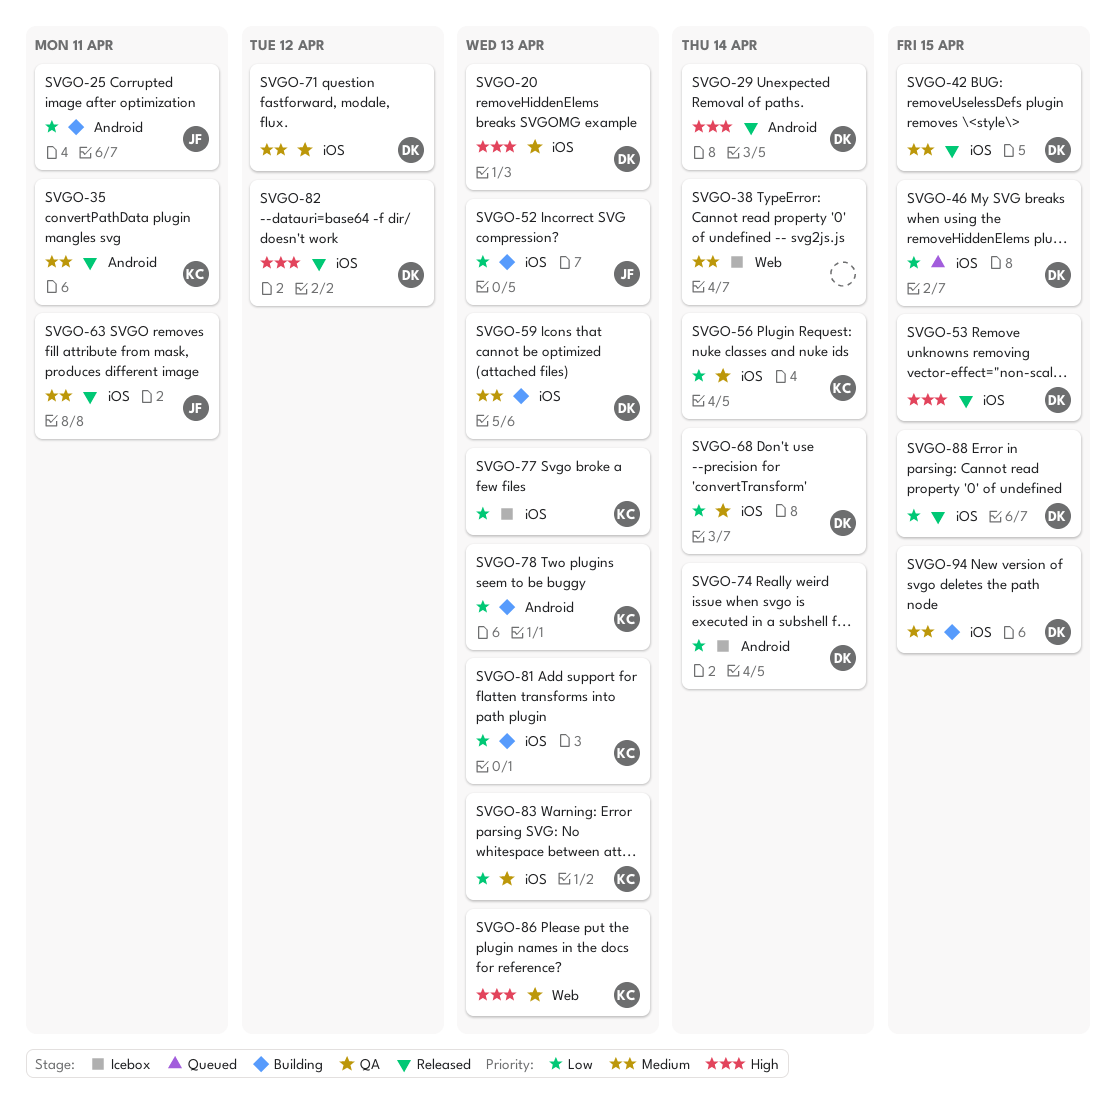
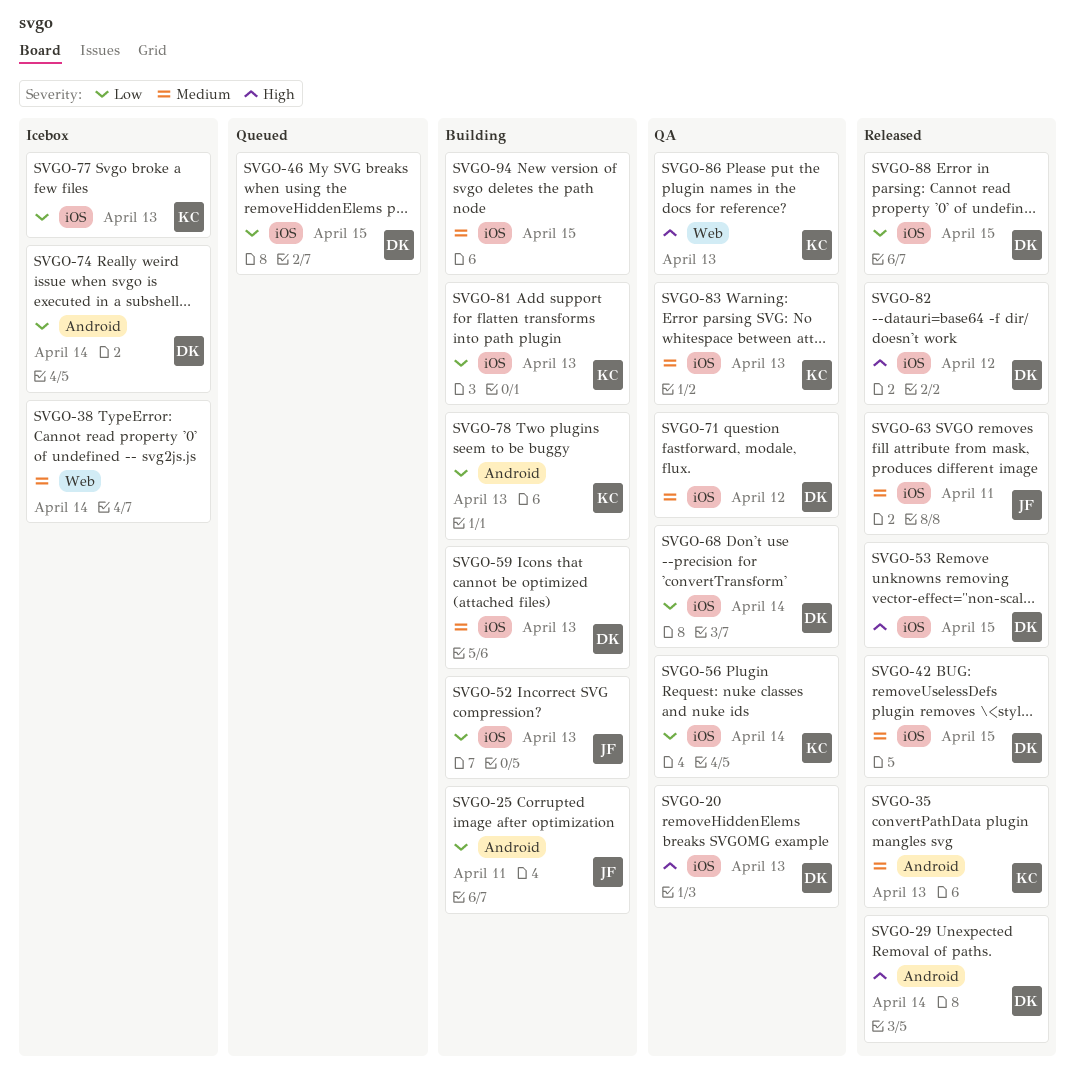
SVGO-35, due: Apr 11 -> Apr 13
SVGO-83, priority: Low -> Medium
SVGO-94, owner: DK -> none

